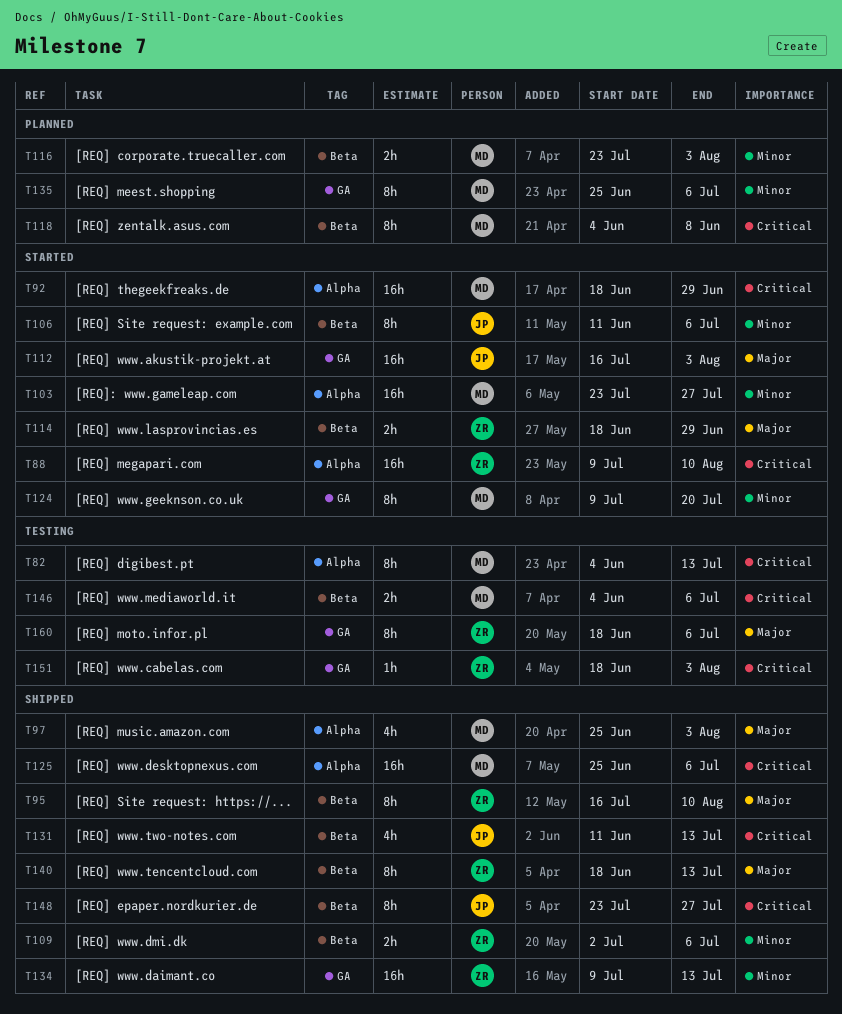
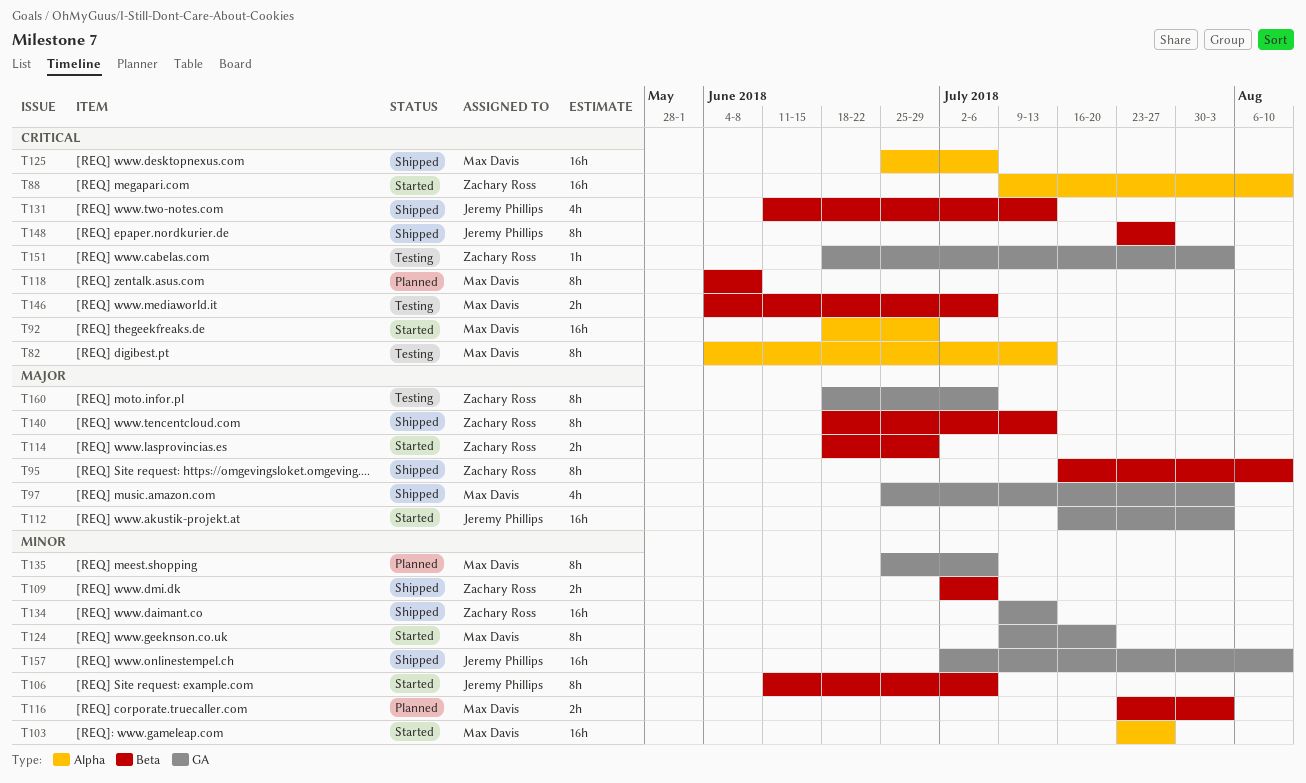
T97, label: Alpha -> GA
T157: none -> present

